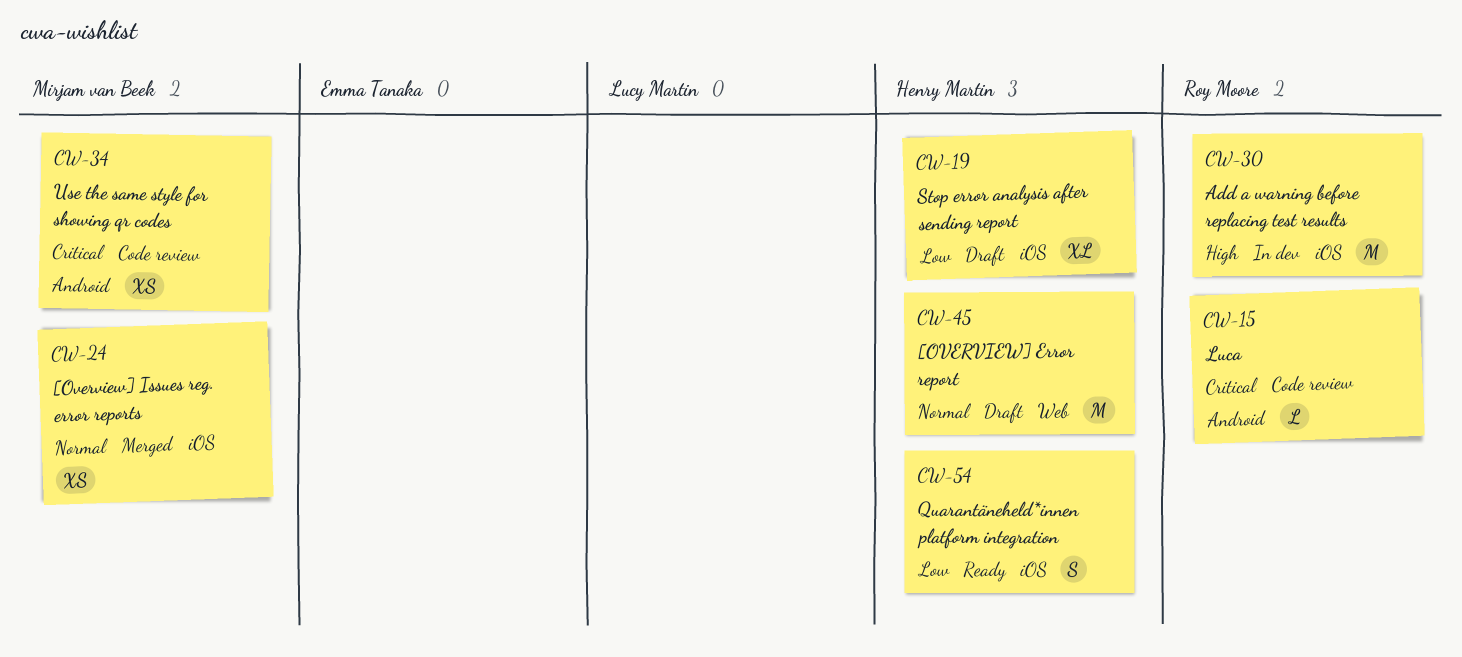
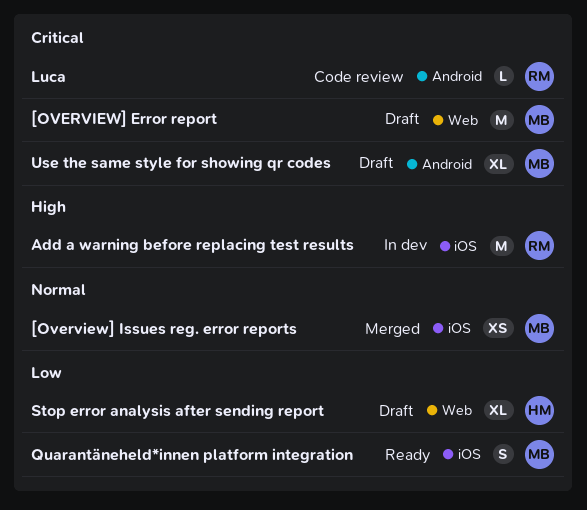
[OVERVIEW] Error report, owner: Henry Martin -> Mirjam van Beek
[OVERVIEW] Error report, priority: Normal -> Critical
Quarantäneheld*innen platform integration, owner: Henry Martin -> Mirjam van Beek
Stop error analysis after sending report, label: iOS -> Web
Use the same style for showing qr codes, status: Code review -> Draft
Use the same style for showing qr codes, estimate: XS -> XL

